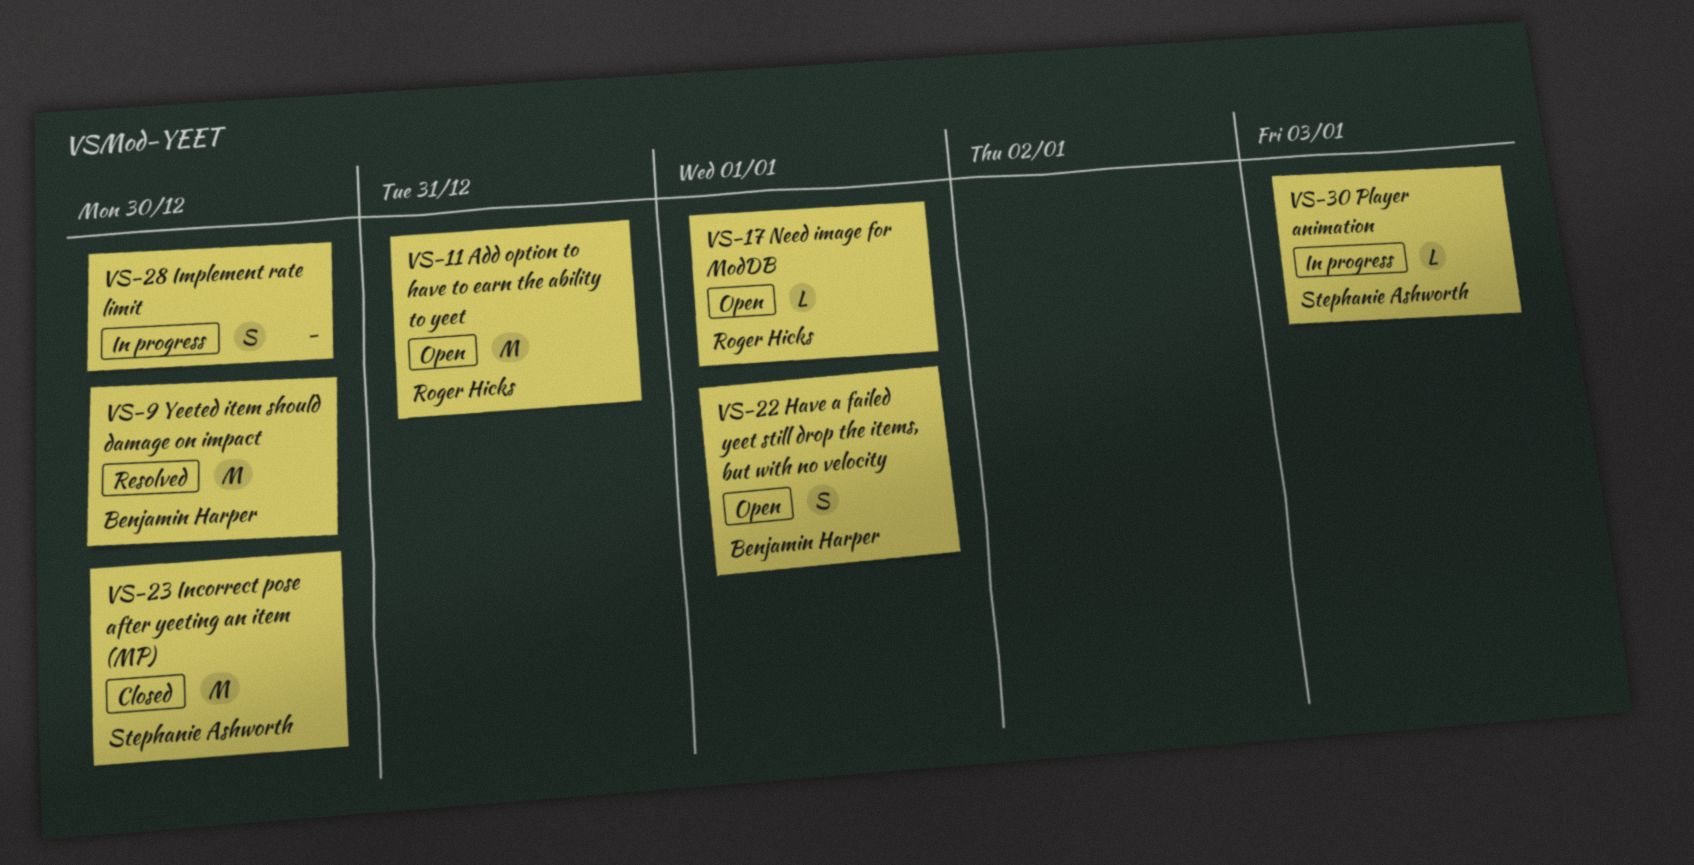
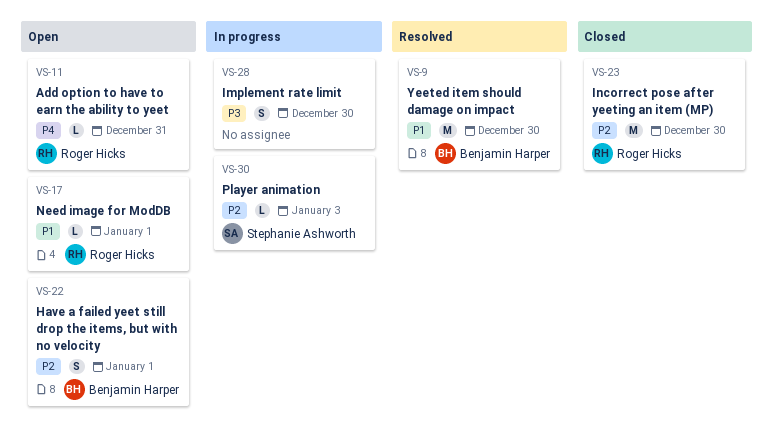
VS-11, estimate: M -> L
VS-23, owner: Stephanie Ashworth -> Roger Hicks

